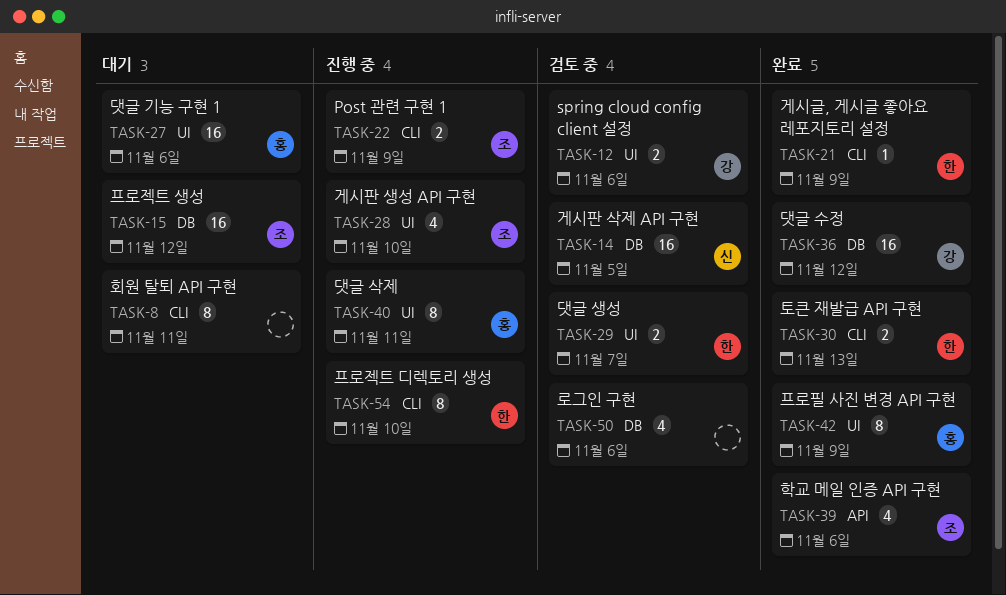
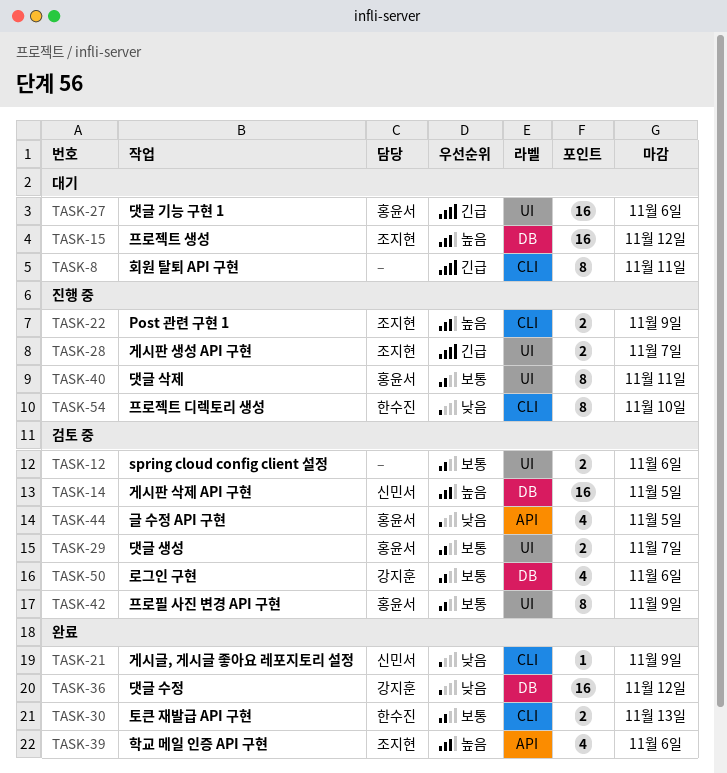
TASK-12, owner: 강지훈 -> none
TASK-21, owner: 한수진 -> 신민서
TASK-28, estimate: 4 -> 2
TASK-28, due: Nov 10 -> Nov 7
TASK-29, owner: 한수진 -> 홍윤서
TASK-42, status: 완료 -> 검토 중
TASK-44: none -> present
TASK-50, owner: none -> 강지훈

